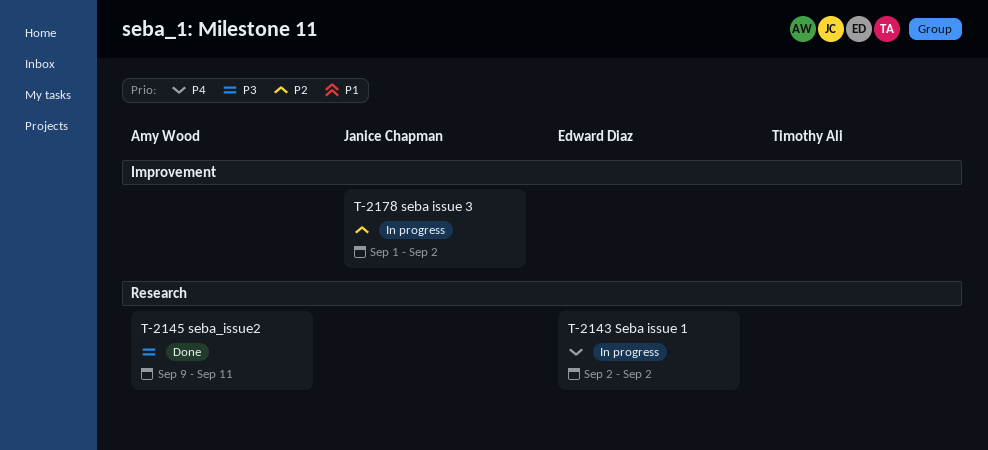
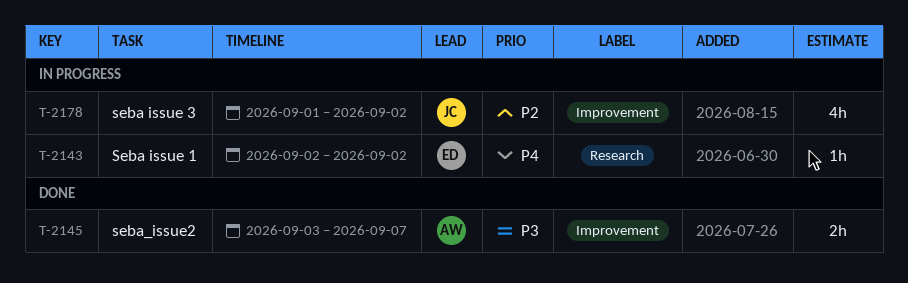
T-2145, label: Research -> Improvement
T-2145, start: Sep 9 -> Sep 3
T-2145, due: Sep 11 -> Sep 7

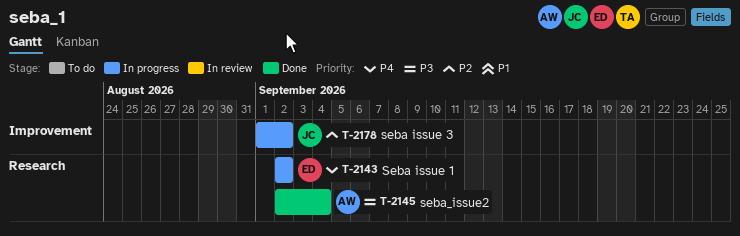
T-2145, label: Improvement -> Research
T-2145, start: Sep 3 -> Sep 2
T-2145, due: Sep 7 -> Sep 4

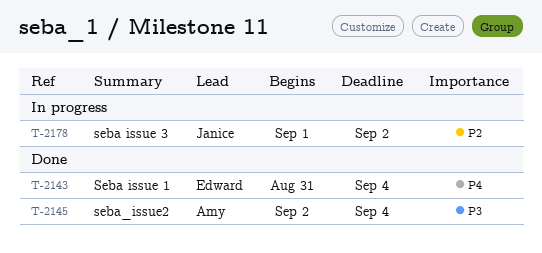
T-2143, status: In progress -> Done
T-2143, start: Sep 2 -> Aug 31
T-2143, due: Sep 2 -> Sep 4

